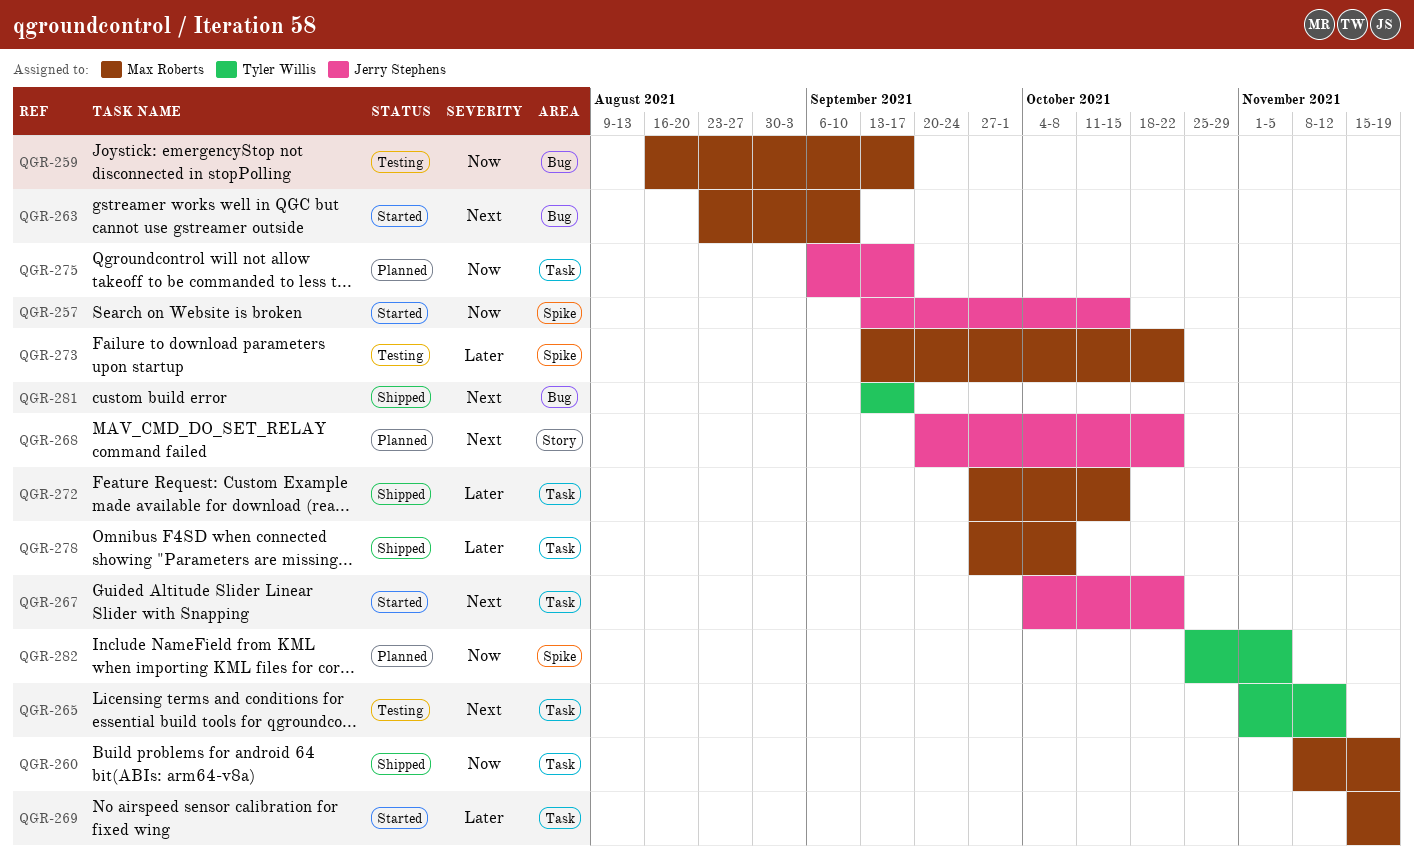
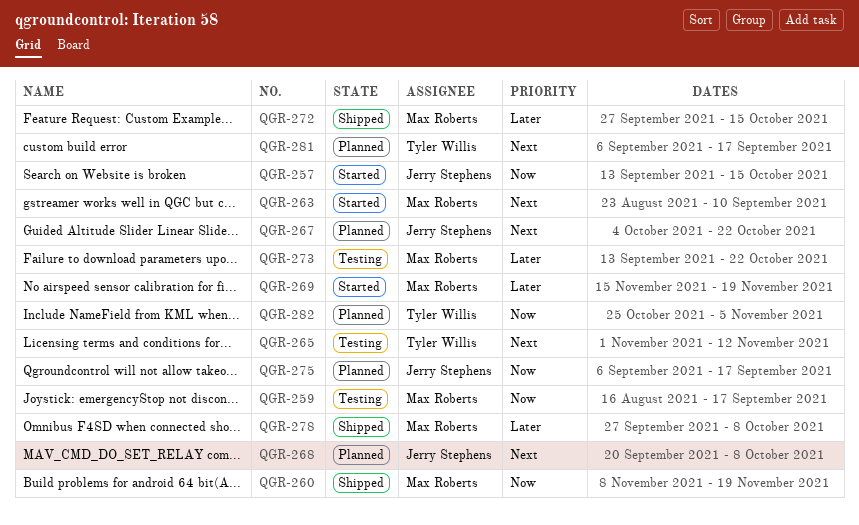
QGR-267, status: Started -> Planned
QGR-268, due: Oct 22 -> Oct 8
QGR-281, status: Shipped -> Planned
QGR-281, start: Sep 13 -> Sep 6

